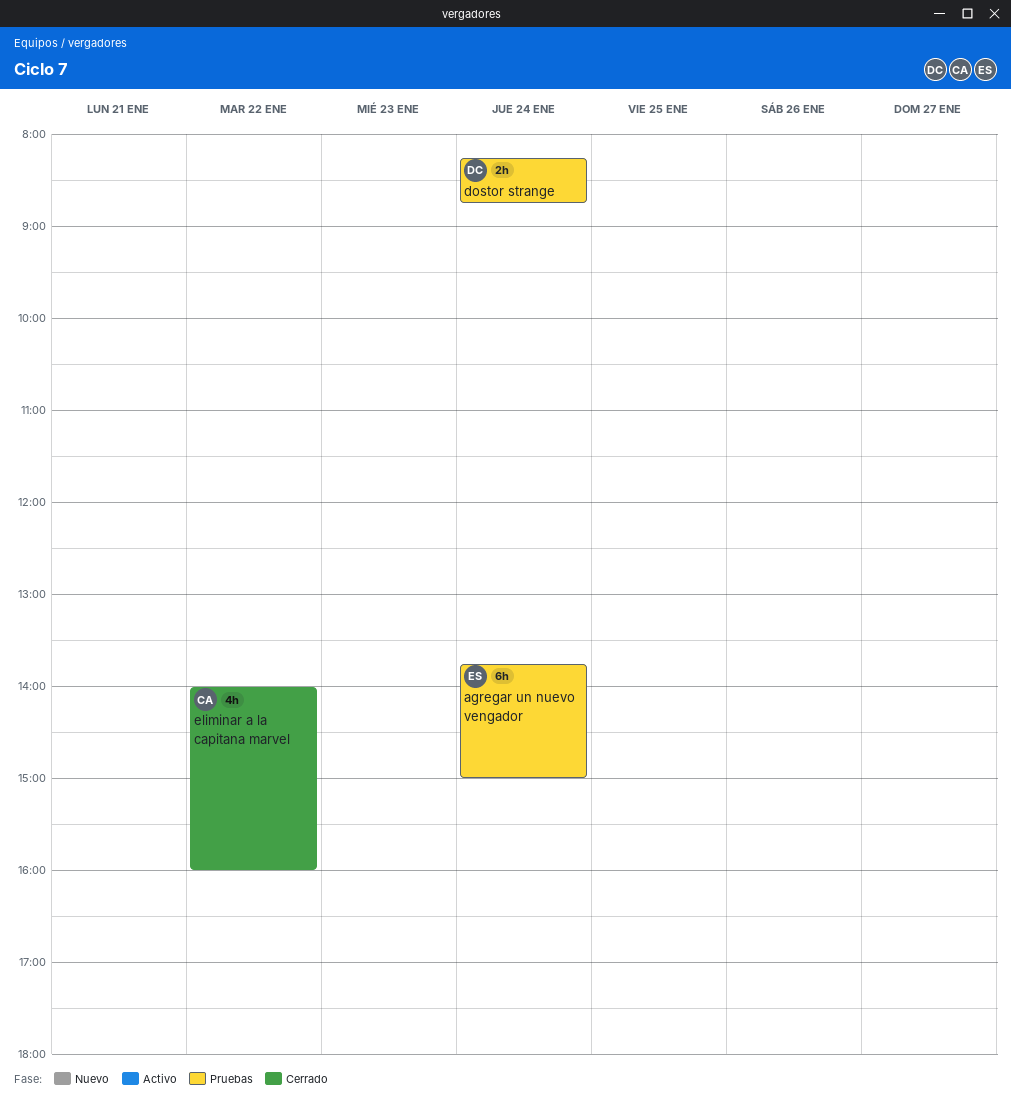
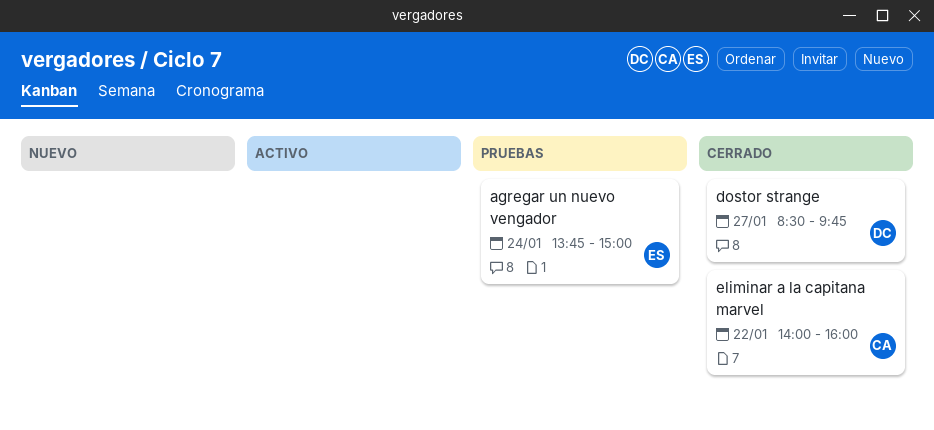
dostor strange, status: Pruebas -> Cerrado
dostor strange, day: Jan 24 -> Jan 27
dostor strange, begins: 08:15 -> 08:30
dostor strange, ends: 08:45 -> 09:45

